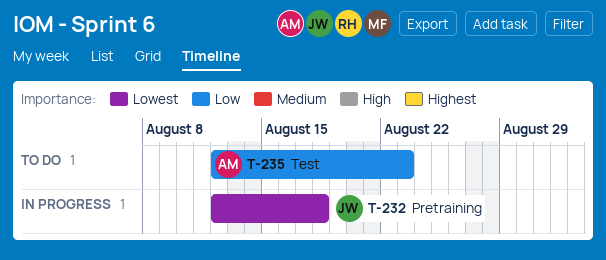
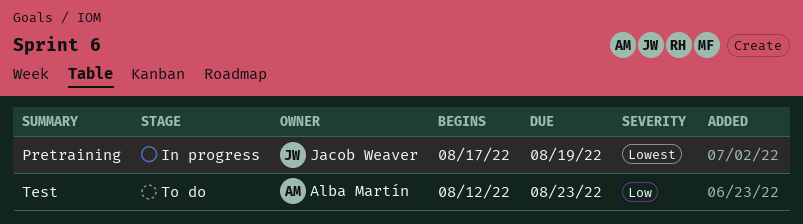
Pretraining, start: Aug 12 -> Aug 17
Pretraining, due: Aug 18 -> Aug 19

